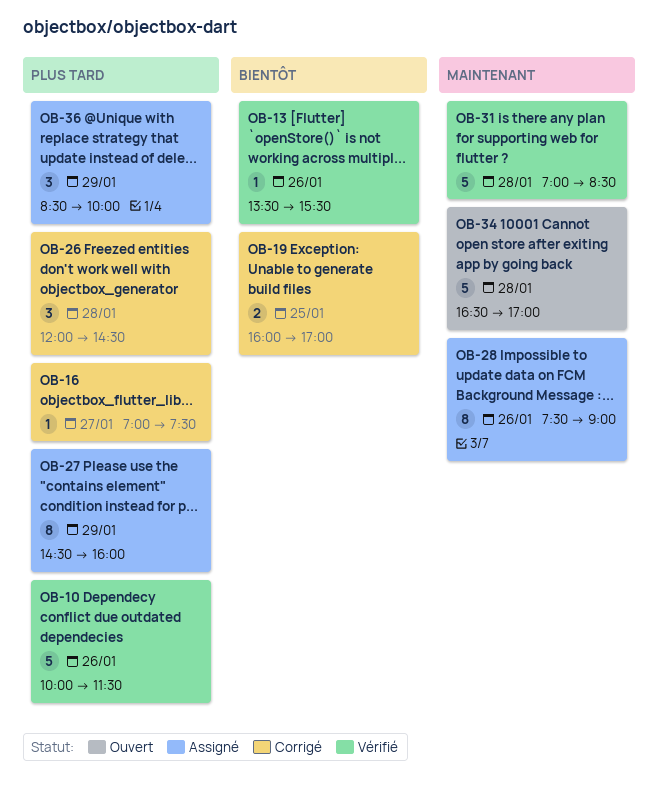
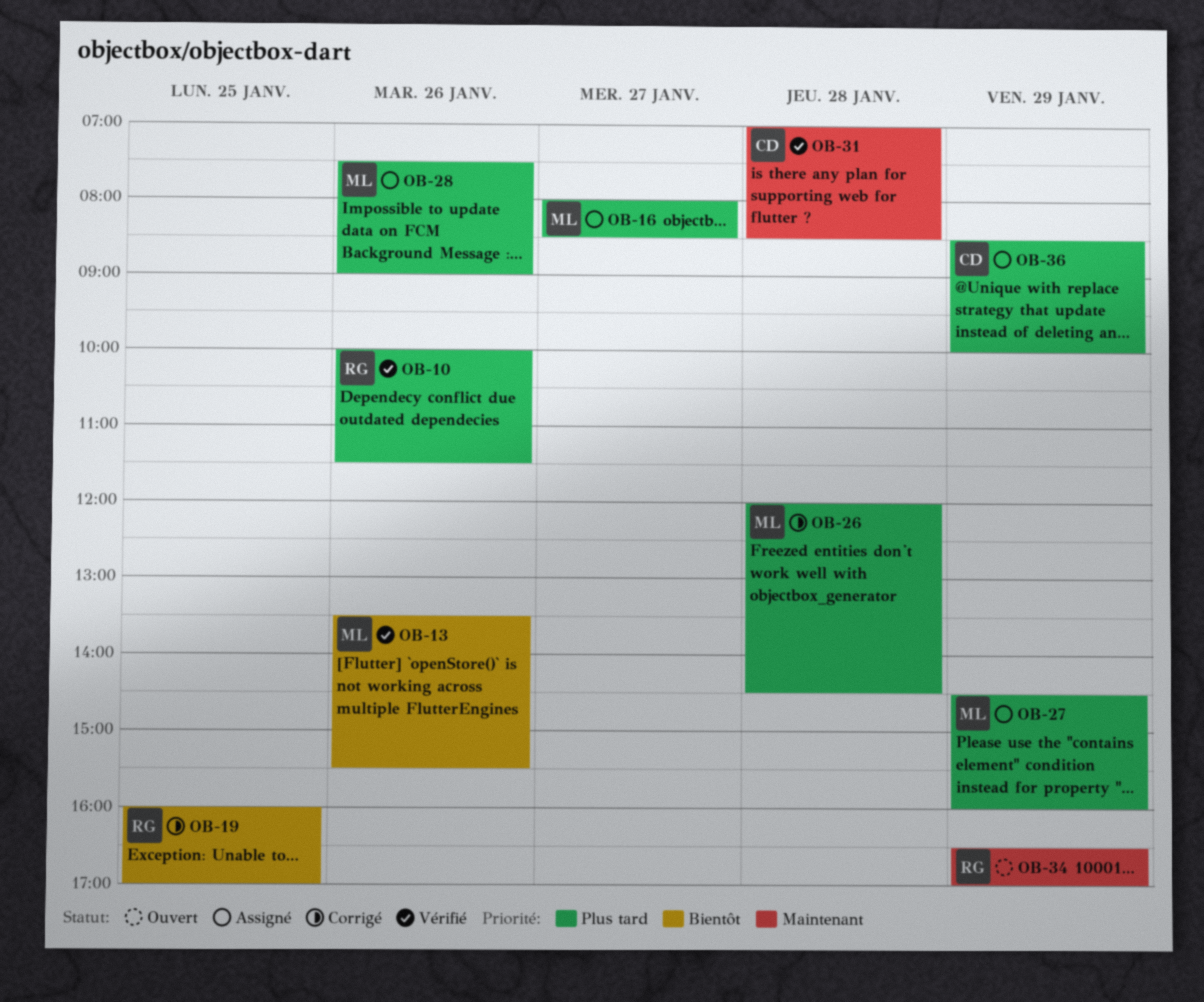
OB-16, status: Corrigé -> Assigné
OB-16, begins: 07:00 -> 08:00
OB-16, ends: 07:30 -> 08:30
OB-28, priority: Maintenant -> Plus tard
OB-34, day: Jan 28 -> Jan 29

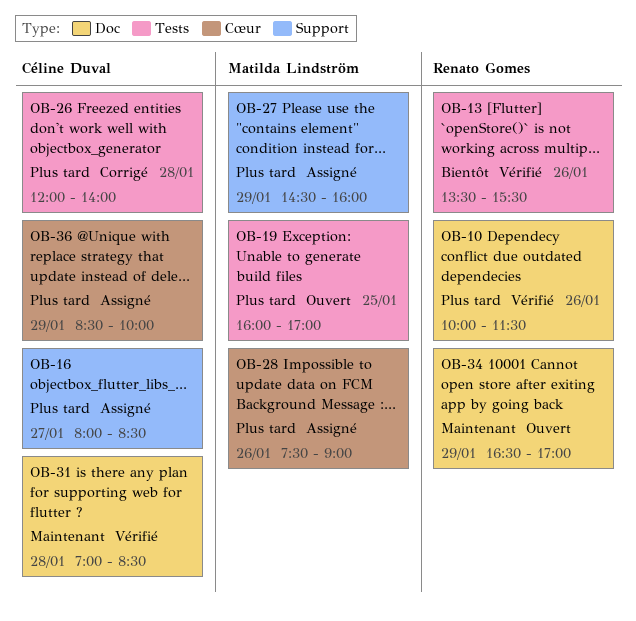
OB-13, owner: Matilda Lindström -> Renato Gomes
OB-16, owner: Matilda Lindström -> Céline Duval
OB-19, status: Corrigé -> Ouvert
OB-19, owner: Renato Gomes -> Matilda Lindström
OB-19, priority: Bientôt -> Plus tard
OB-26, owner: Matilda Lindström -> Céline Duval
OB-26, ends: 14:30 -> 14:00

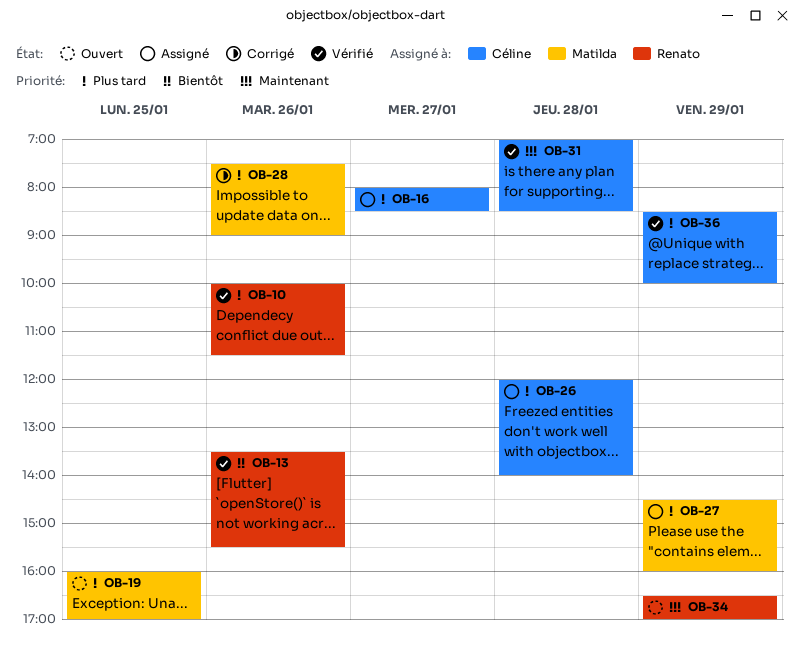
OB-26, status: Corrigé -> Assigné
OB-28, status: Assigné -> Corrigé
OB-36, status: Assigné -> Vérifié

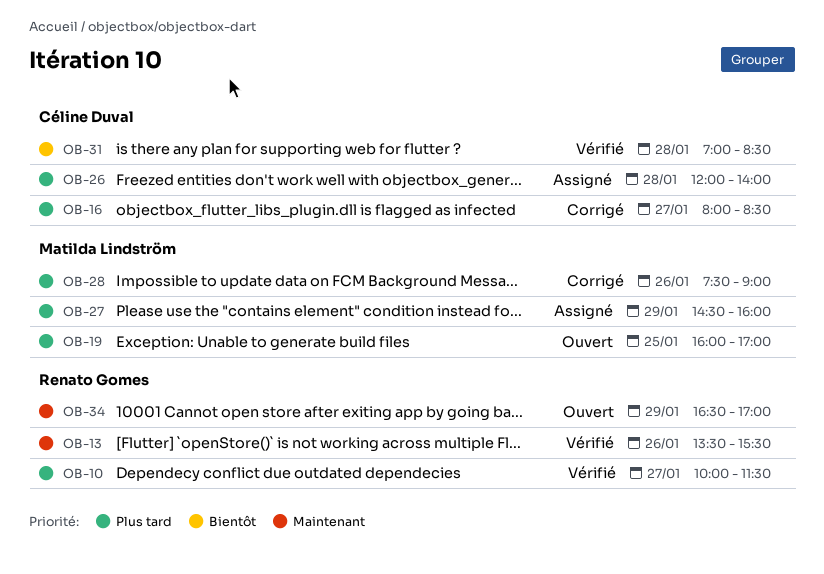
OB-10, day: Jan 26 -> Jan 27
OB-13, priority: Bientôt -> Maintenant
OB-16, status: Assigné -> Corrigé
OB-31, priority: Maintenant -> Bientôt
OB-36: present -> none

